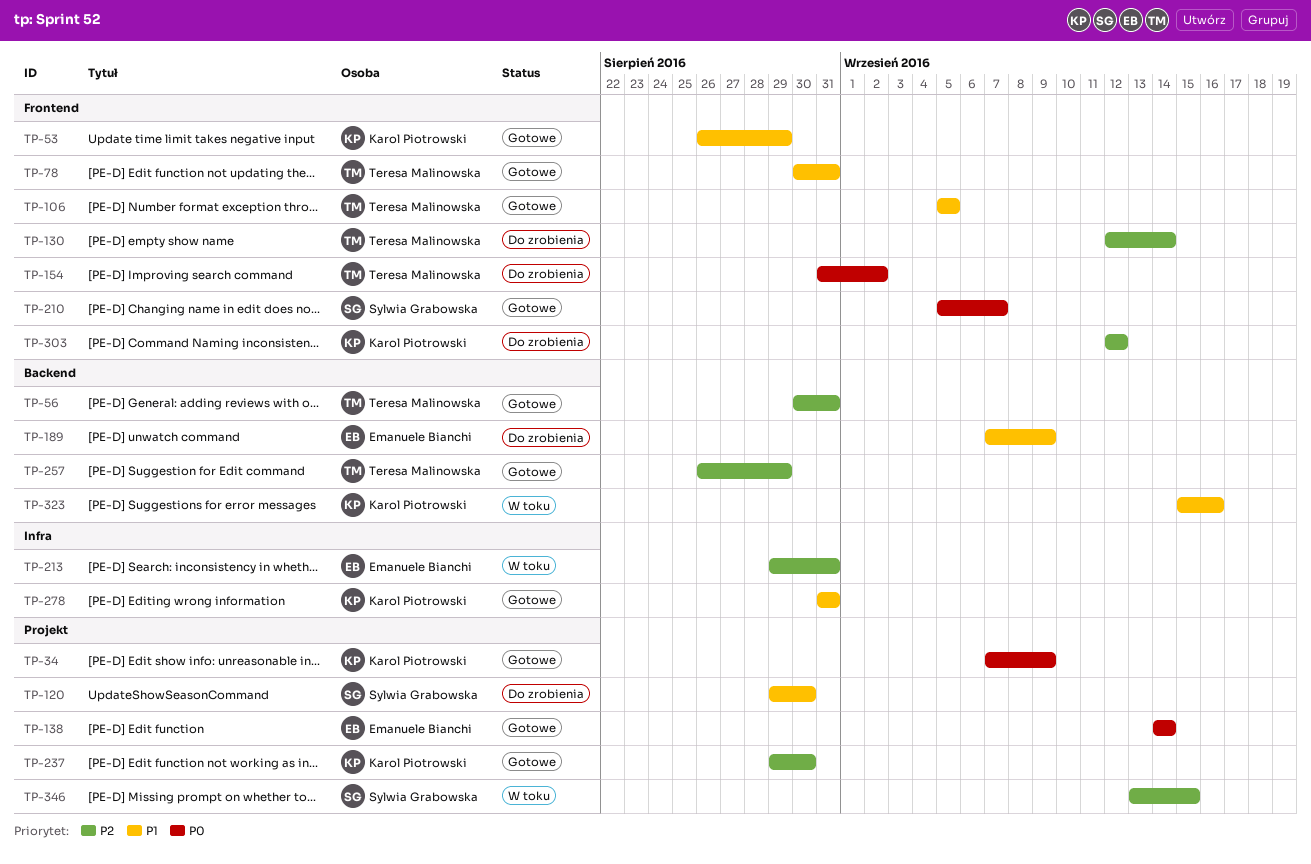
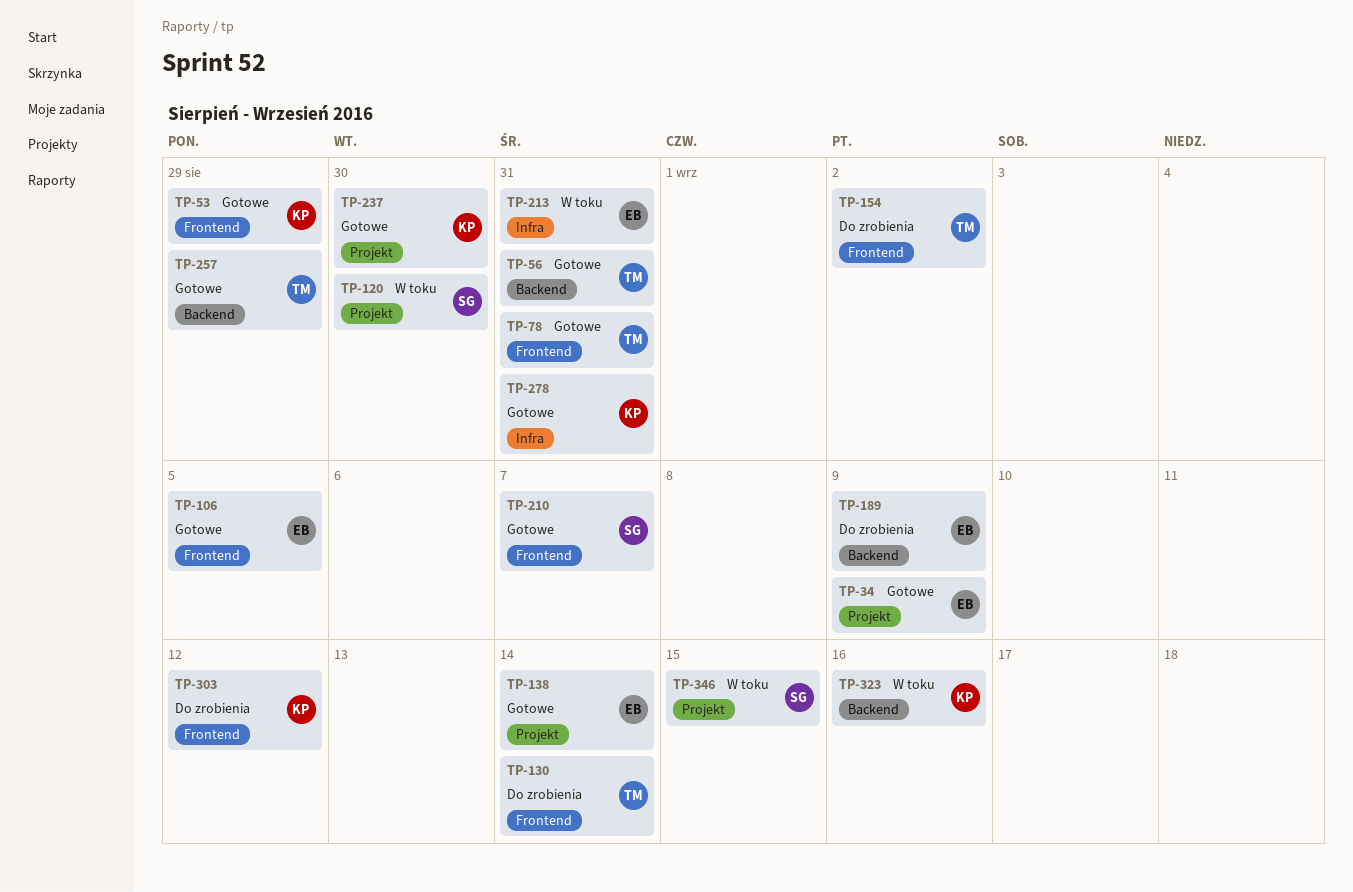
TP-34, owner: Karol Piotrowski -> Emanuele Bianchi
TP-106, owner: Teresa Malinowska -> Emanuele Bianchi
TP-120, status: Do zrobienia -> W toku

